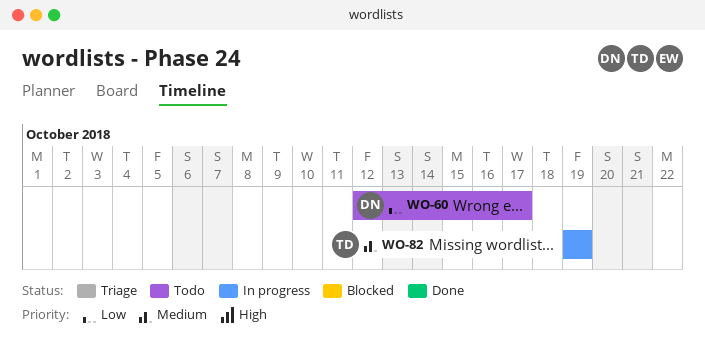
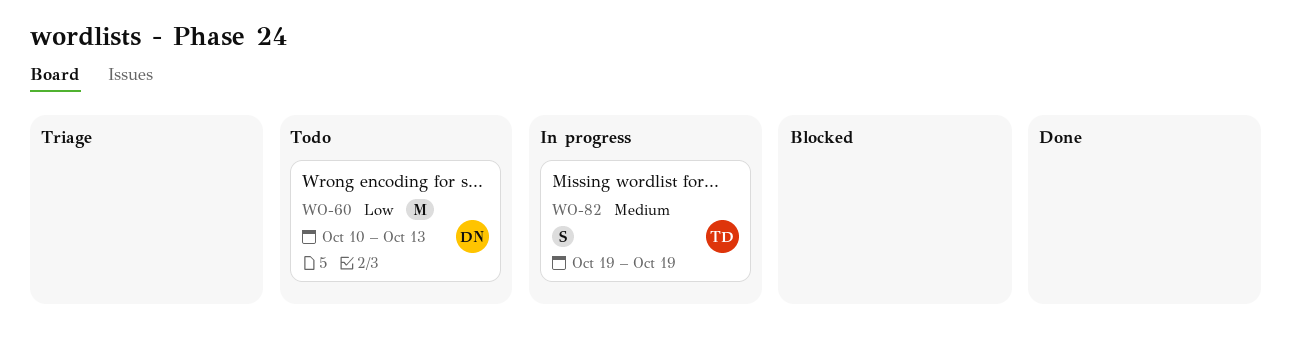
WO-60, start: Oct 12 -> Oct 10
WO-60, due: Oct 17 -> Oct 13

